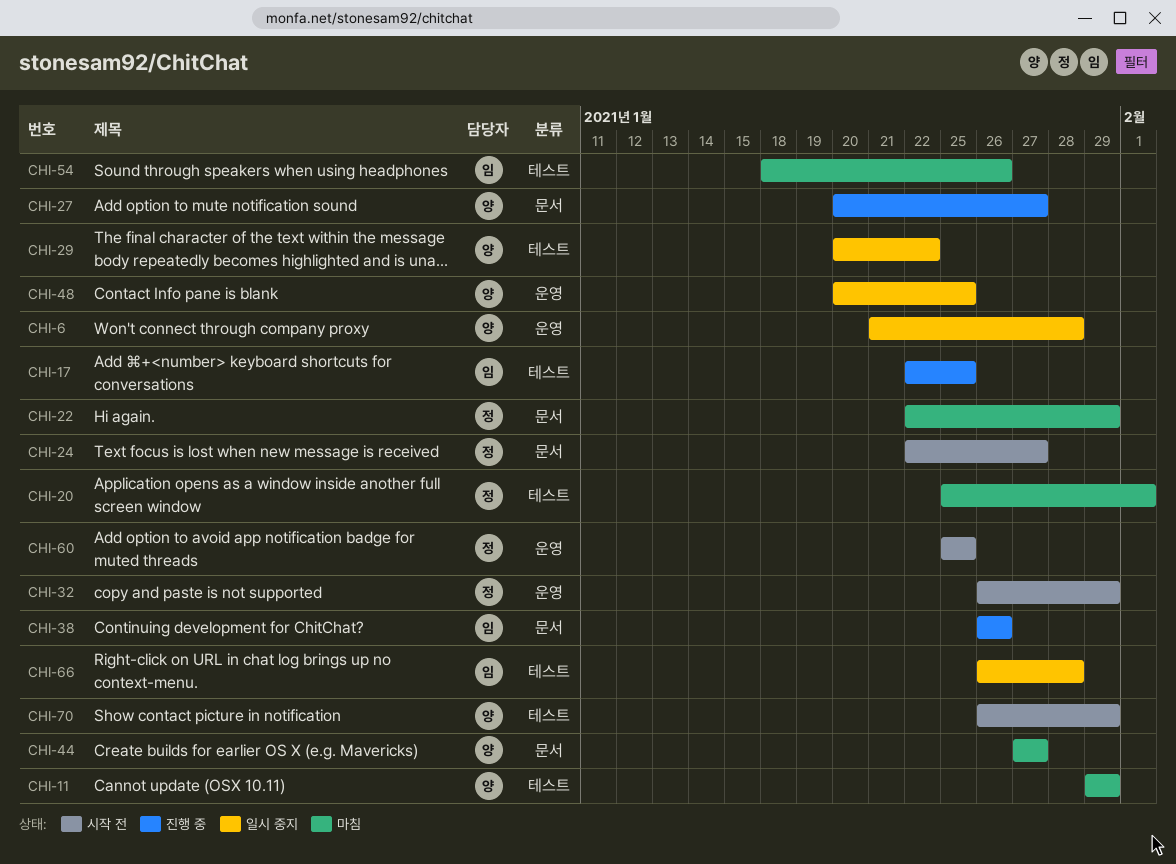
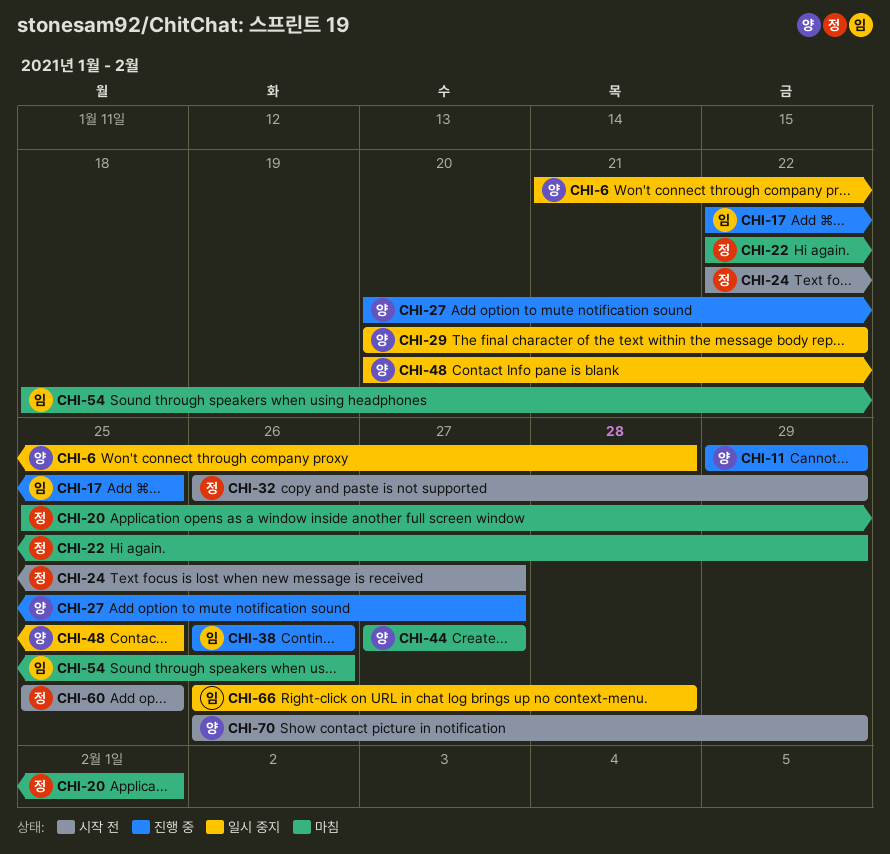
CHI-11, status: 마침 -> 진행 중

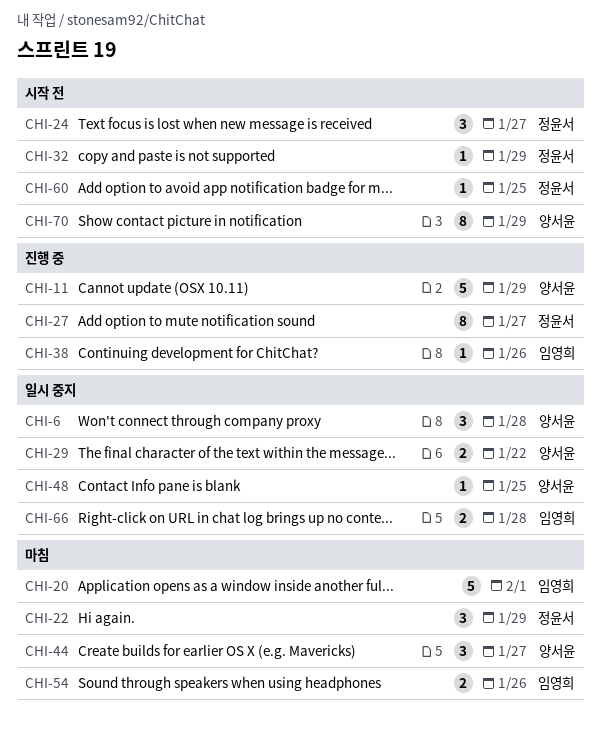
CHI-17: present -> none
CHI-20, owner: 정윤서 -> 임영희
CHI-27, owner: 양서윤 -> 정윤서

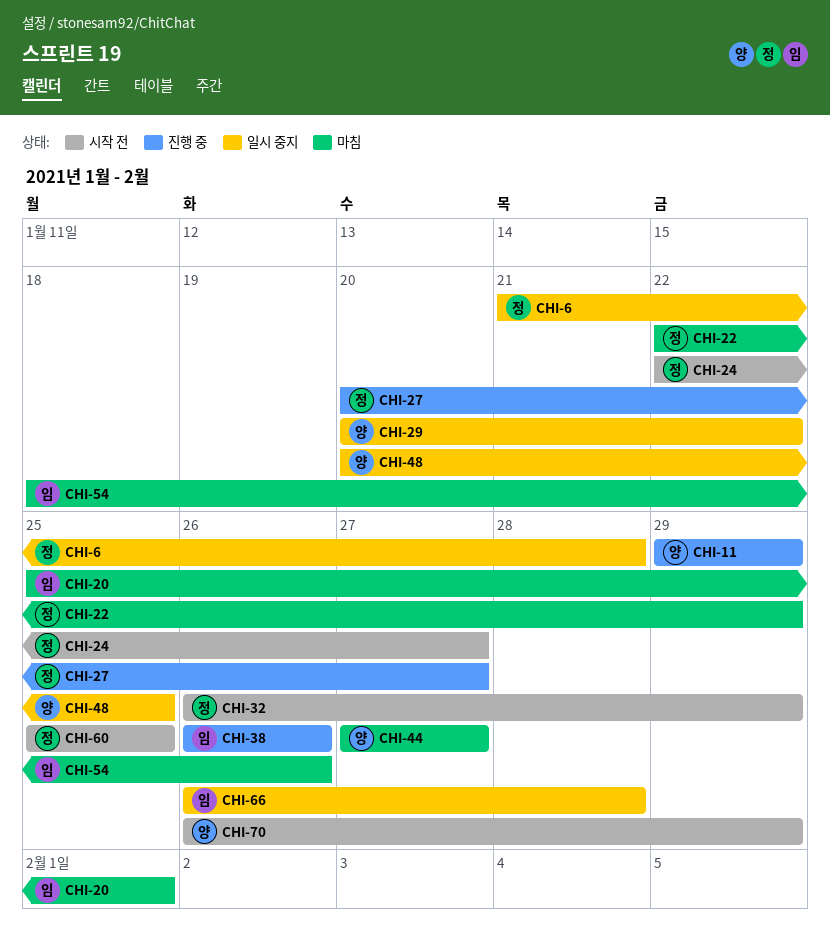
CHI-6, owner: 양서윤 -> 정윤서

